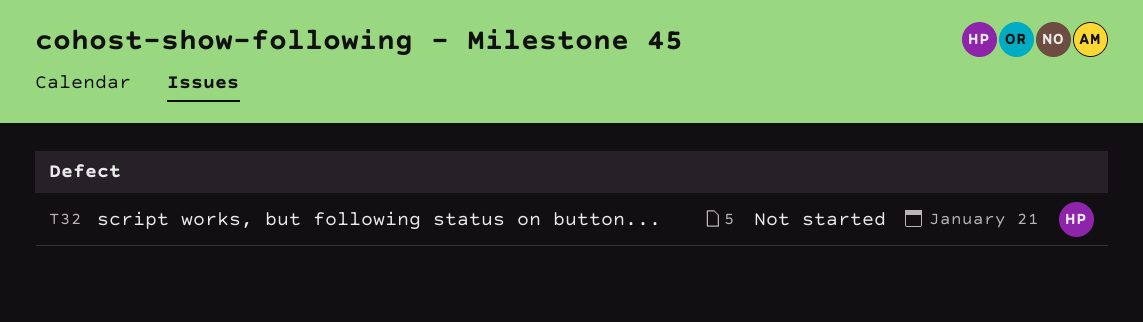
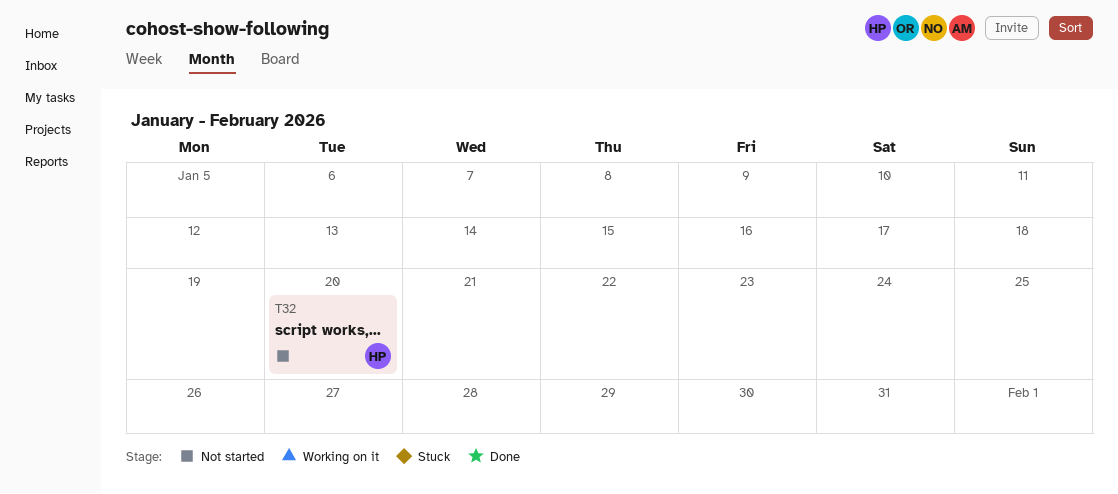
T32, due: Jan 21 -> Jan 20

